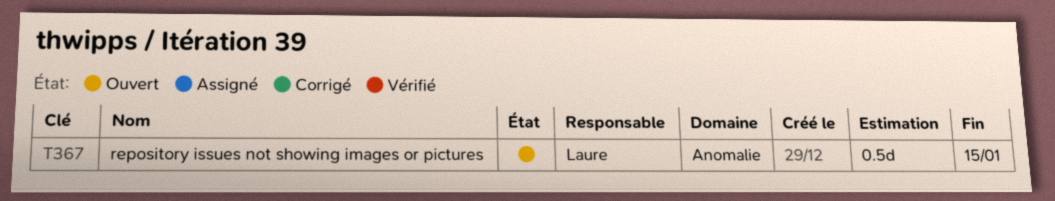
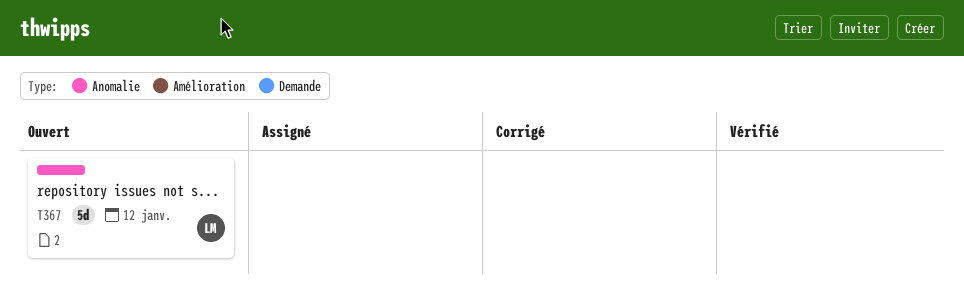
T367, estimate: 0.5d -> 5d
T367, due: Jan 15 -> Jan 12

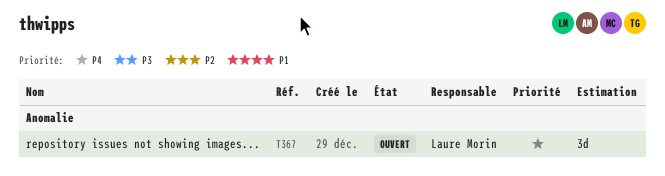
T367, estimate: 5d -> 3d

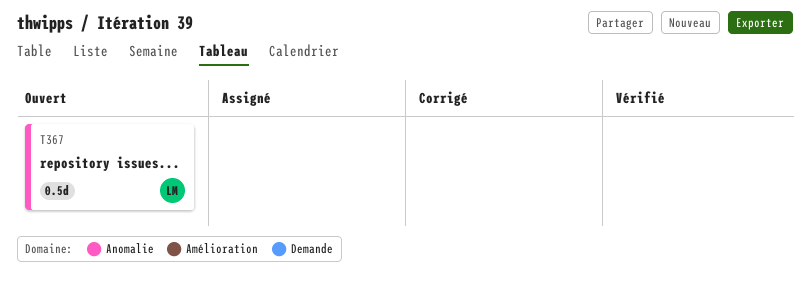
T367, estimate: 3d -> 0.5d

